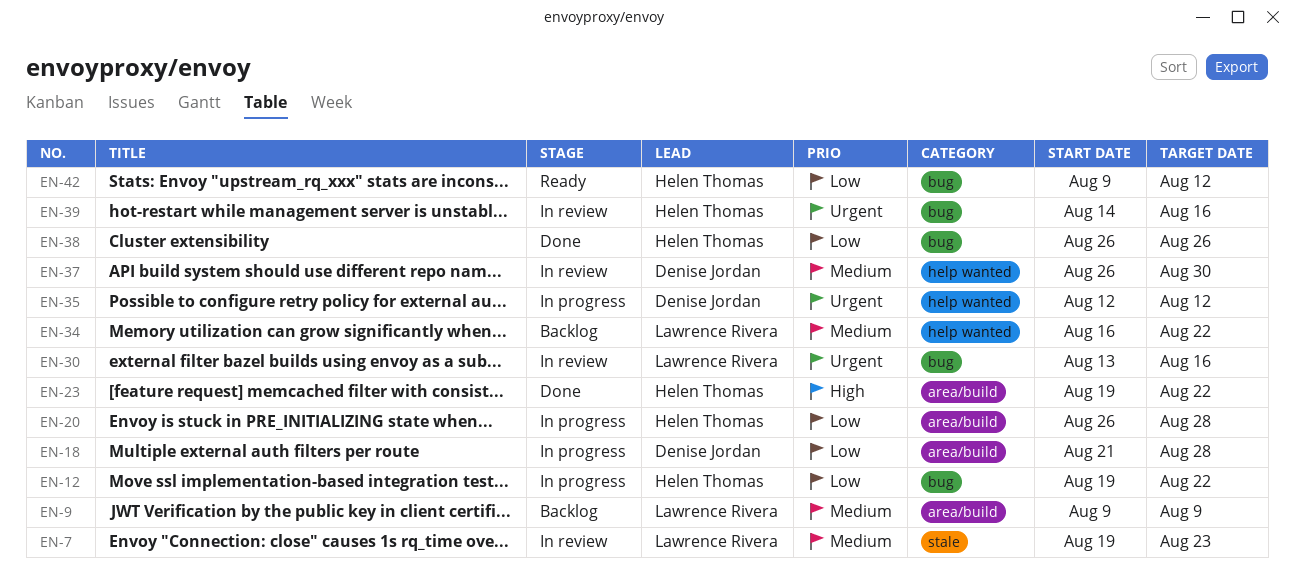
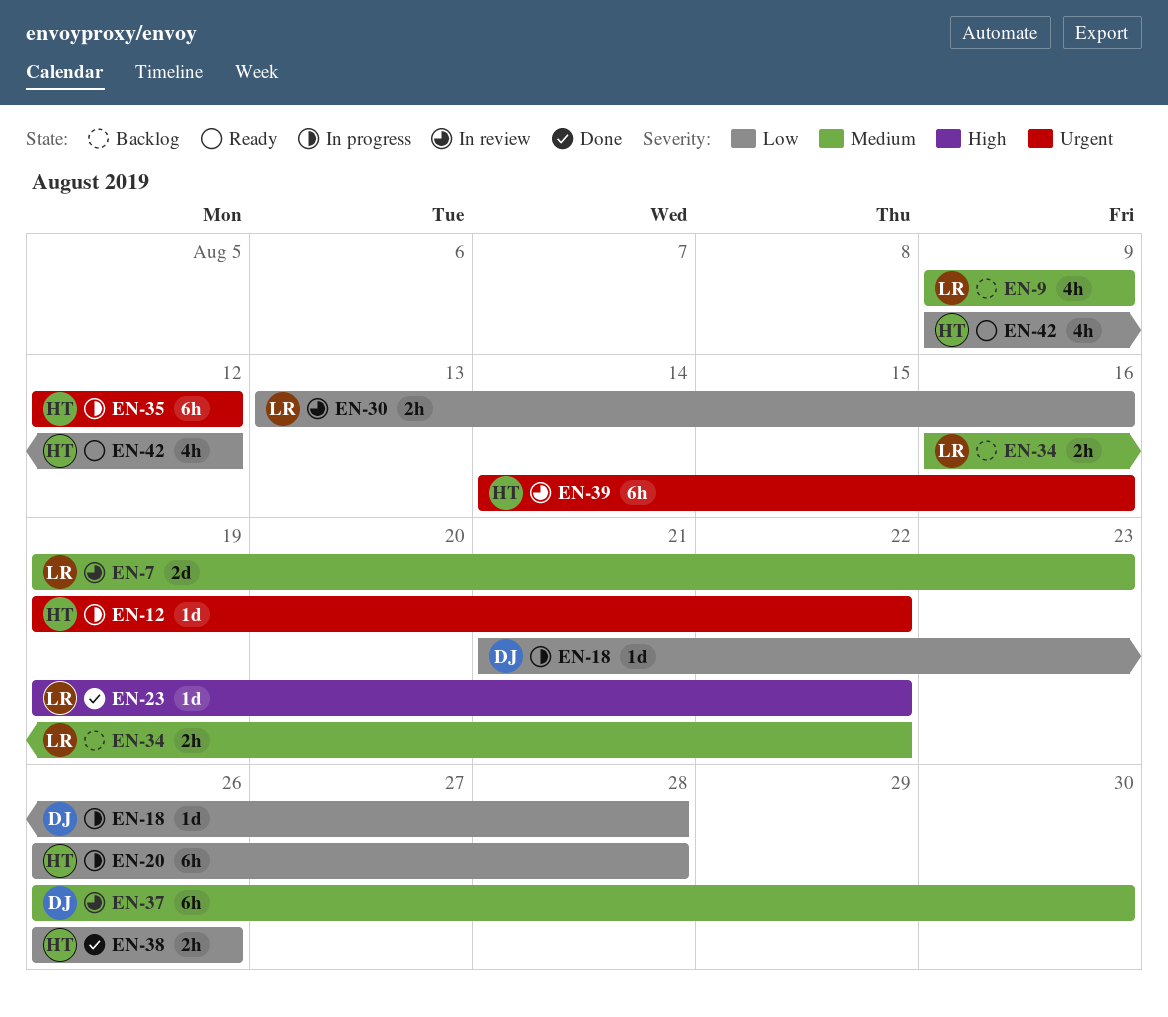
EN-12, priority: Low -> Urgent
EN-23, owner: Helen Thomas -> Lawrence Rivera
EN-30, priority: Urgent -> Low
EN-35, owner: Denise Jordan -> Helen Thomas

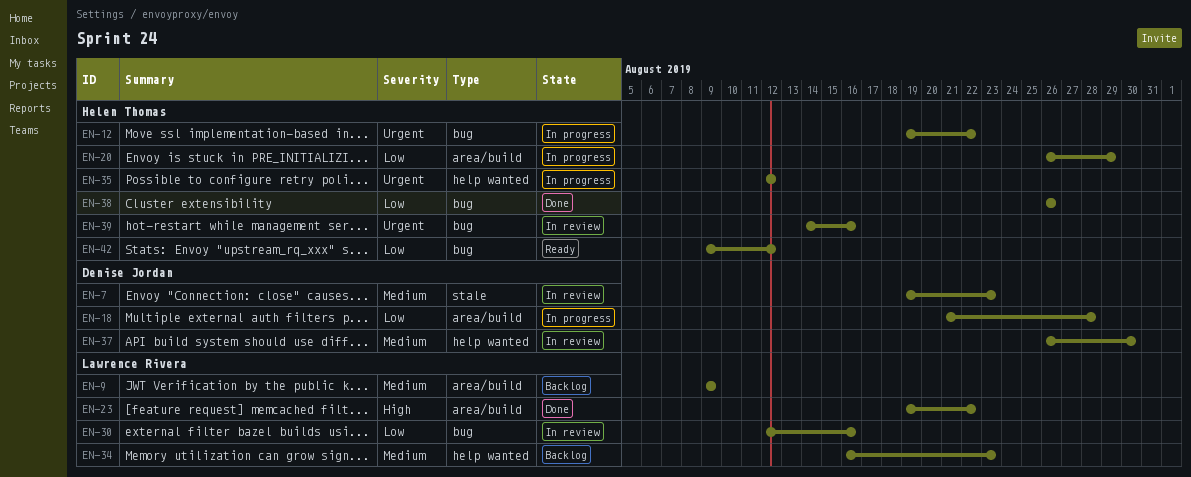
EN-7, owner: Lawrence Rivera -> Denise Jordan
EN-20, due: Aug 28 -> Aug 29
EN-30, start: Aug 13 -> Aug 12
EN-34, due: Aug 22 -> Aug 23

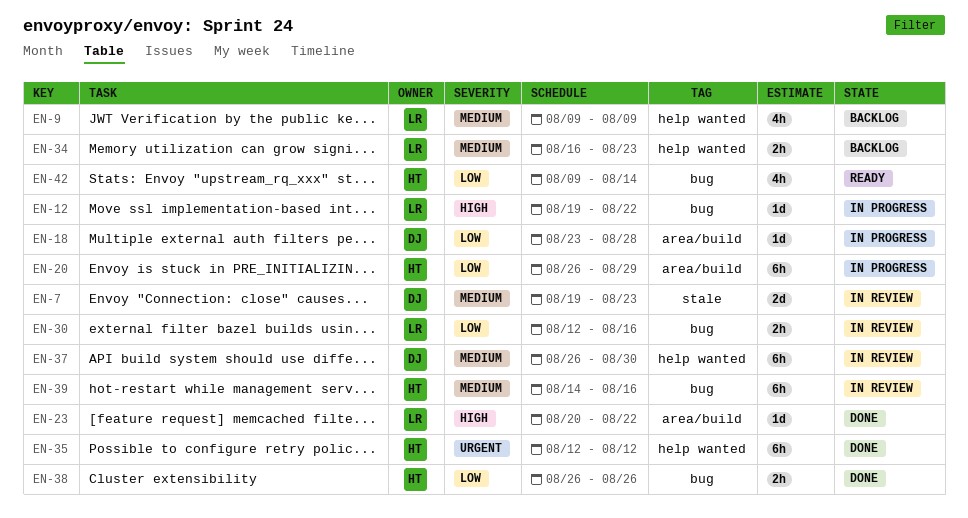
EN-9, label: area/build -> help wanted
EN-12, owner: Helen Thomas -> Lawrence Rivera
EN-12, priority: Urgent -> High
EN-18, start: Aug 21 -> Aug 23
EN-23, start: Aug 19 -> Aug 20
EN-35, status: In progress -> Done
EN-39, priority: Urgent -> Medium
EN-42, due: Aug 12 -> Aug 14

